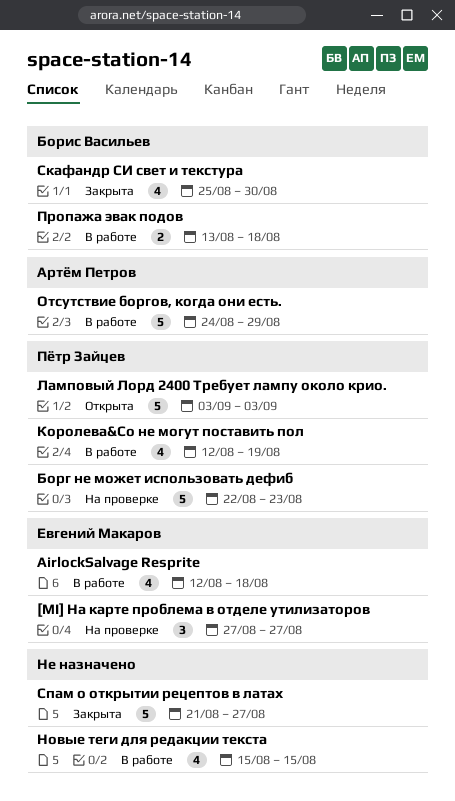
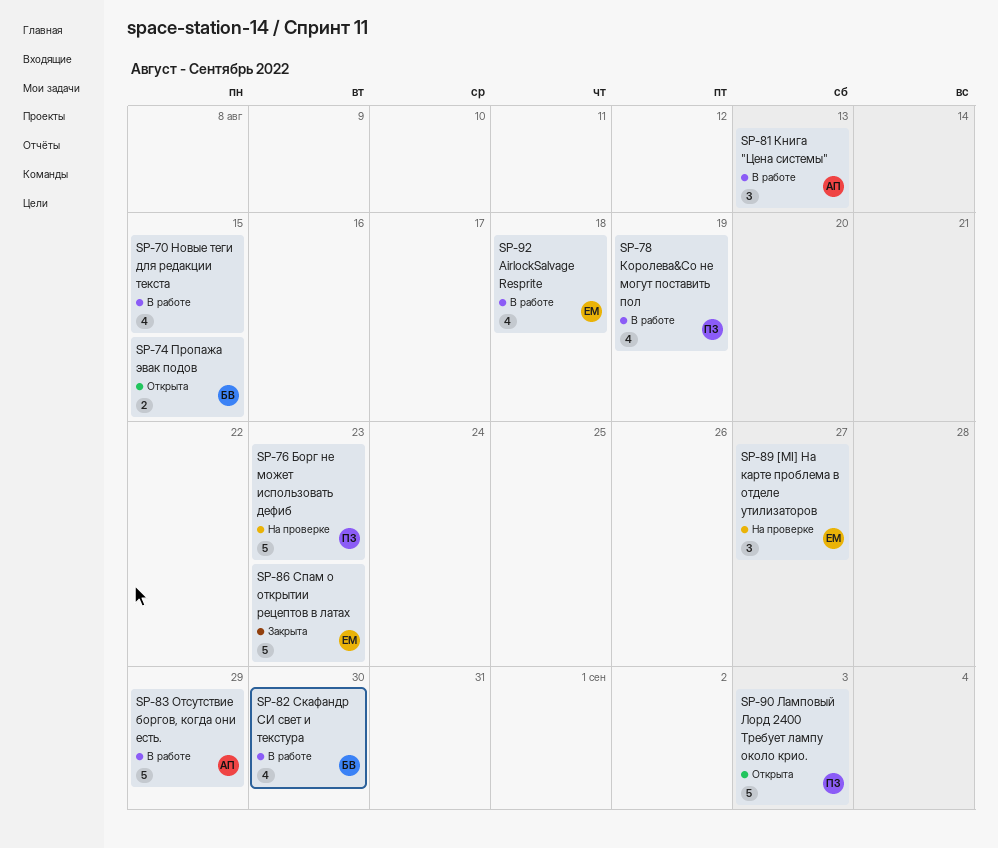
Книга "Цена системы": none -> present
Пропажа эвак подов, status: В работе -> Открыта
Пропажа эвак подов, due: Aug 18 -> Aug 15
Скафандр СИ свет и текстура, status: Закрыта -> В работе
Спам о открытии рецептов в латах, owner: none -> Евгений Макаров
Спам о открытии рецептов в латах, due: Aug 27 -> Aug 23

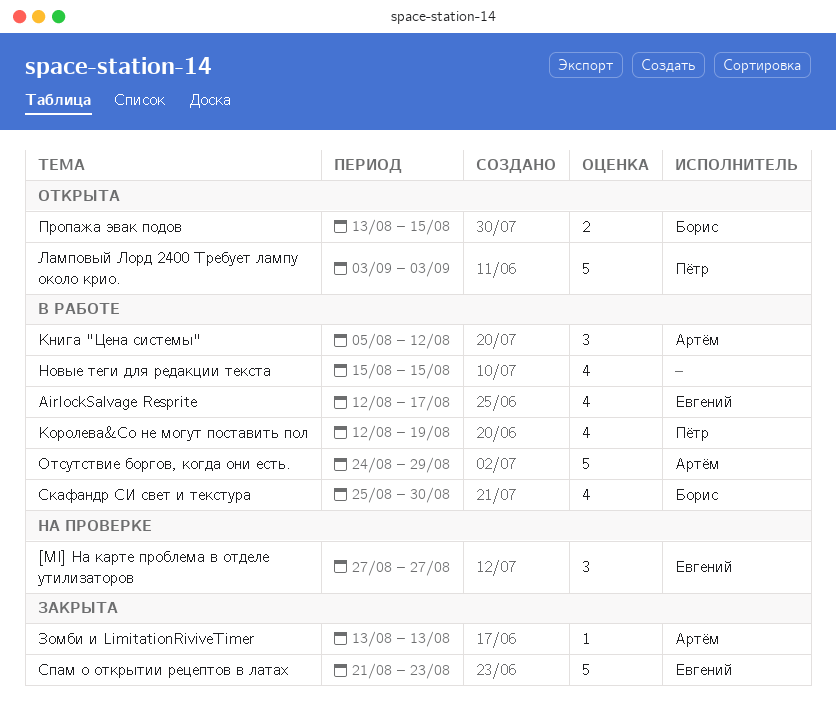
AirlockSalvage Resprite, due: Aug 18 -> Aug 17
Борг не может использовать дефиб: present -> none
Зомби и LimitationRiviveTimеr: none -> present
Книга "Цена системы", due: Aug 13 -> Aug 12

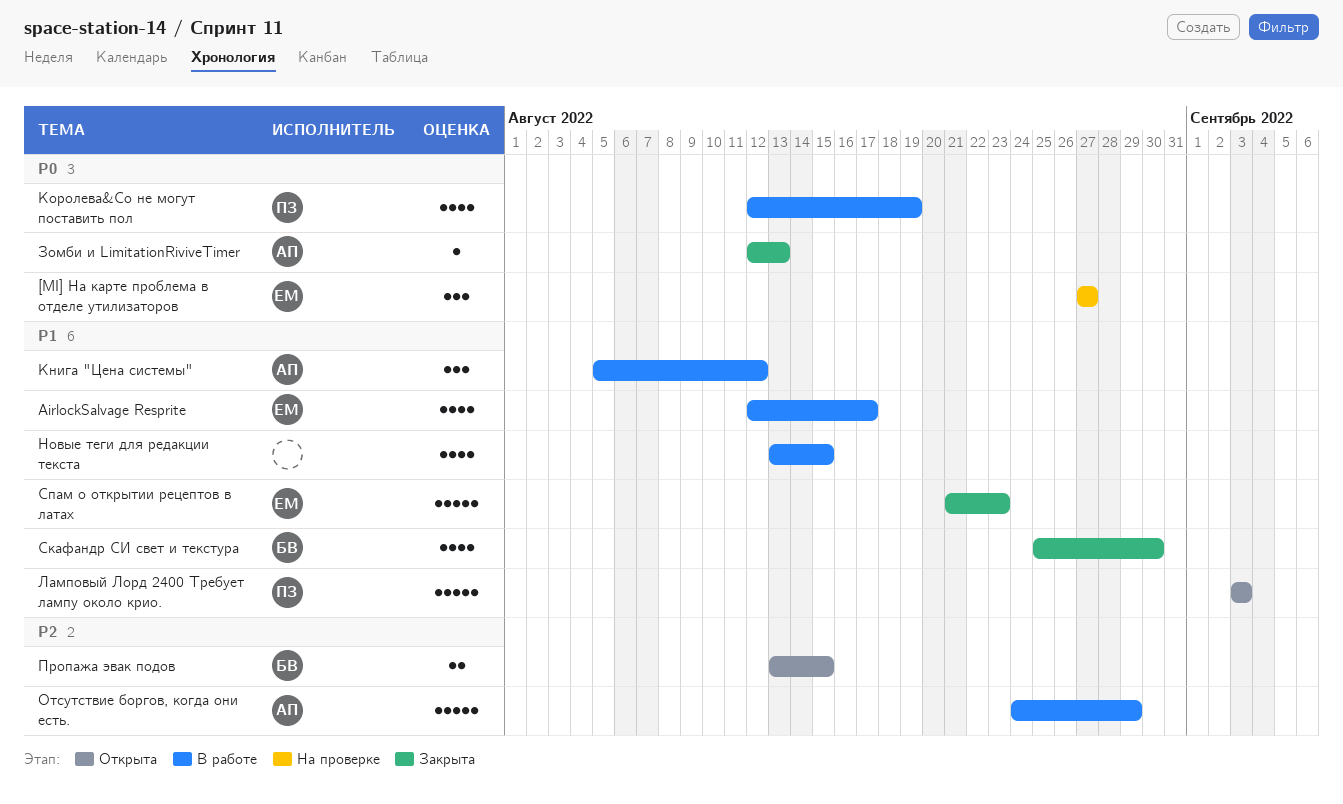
Зомби и LimitationRiviveTimеr, start: Aug 13 -> Aug 12
Новые теги для редакции текста, start: Aug 15 -> Aug 13
Скафандр СИ свет и текстура, status: В работе -> Закрыта

